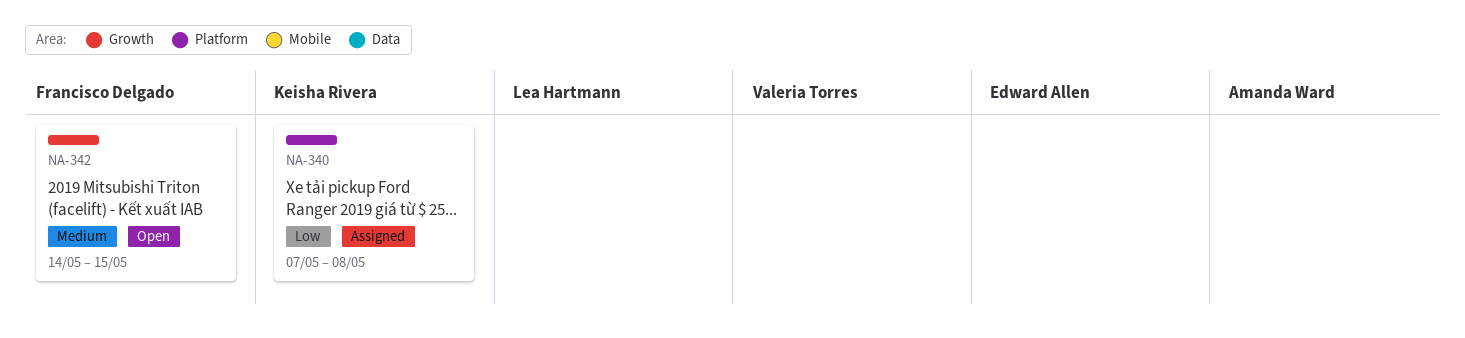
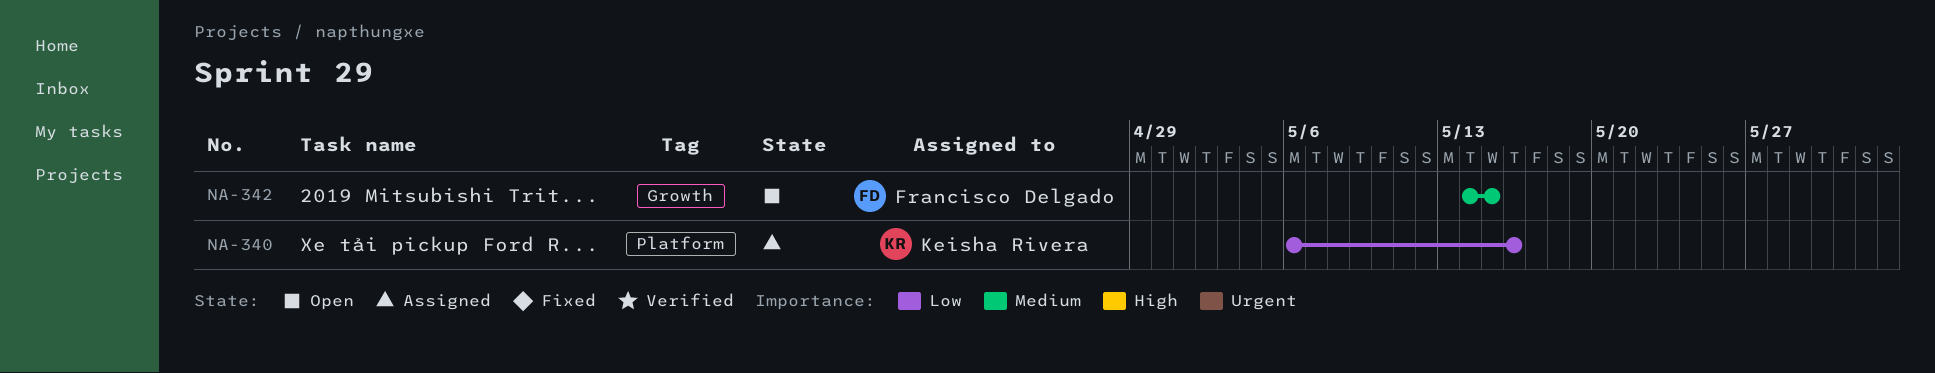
NA-340, start: May 7 -> May 6
NA-340, due: May 8 -> May 16

